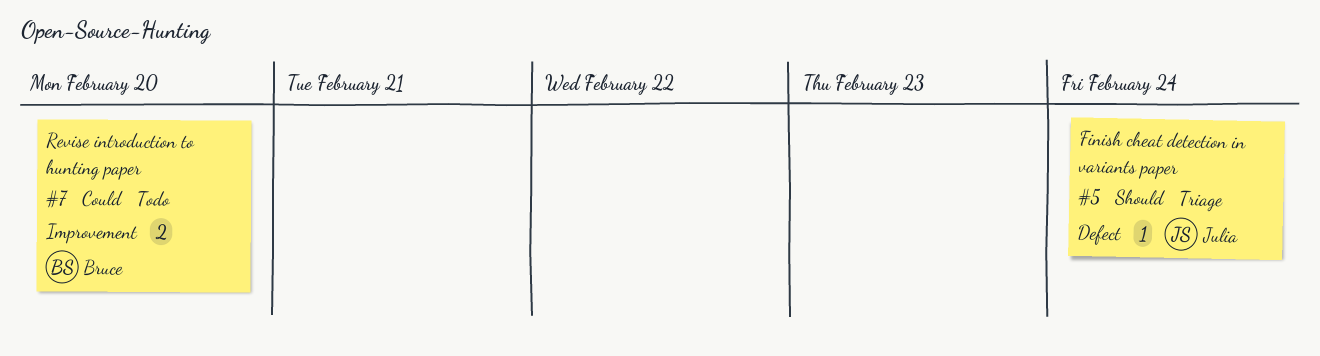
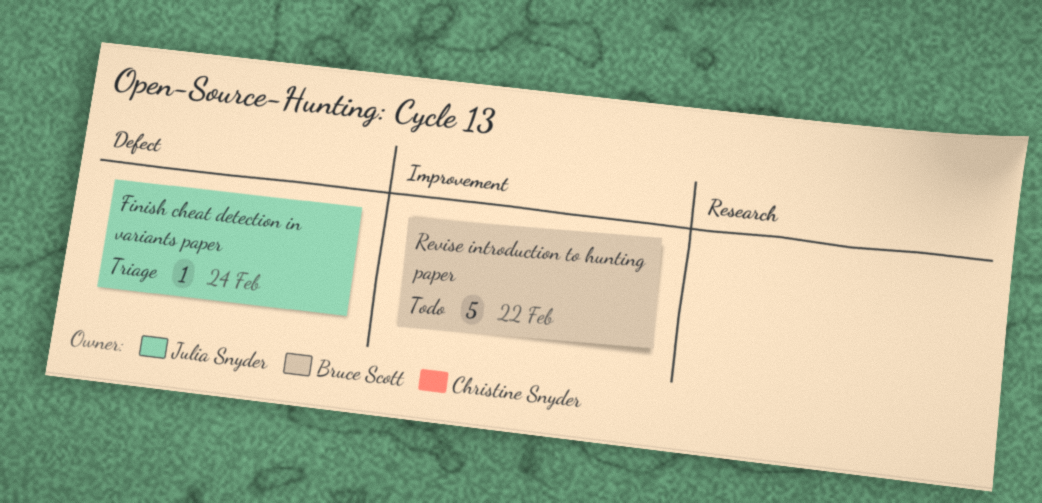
Revise introduction to hunting paper, estimate: 2 -> 5
Revise introduction to hunting paper, due: Feb 20 -> Feb 22

